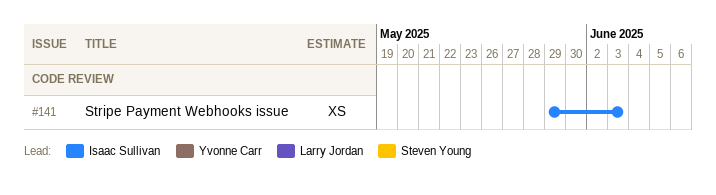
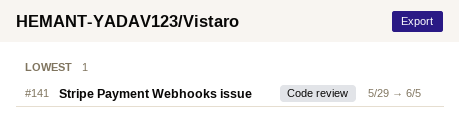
#141, due: Jun 3 -> Jun 5

